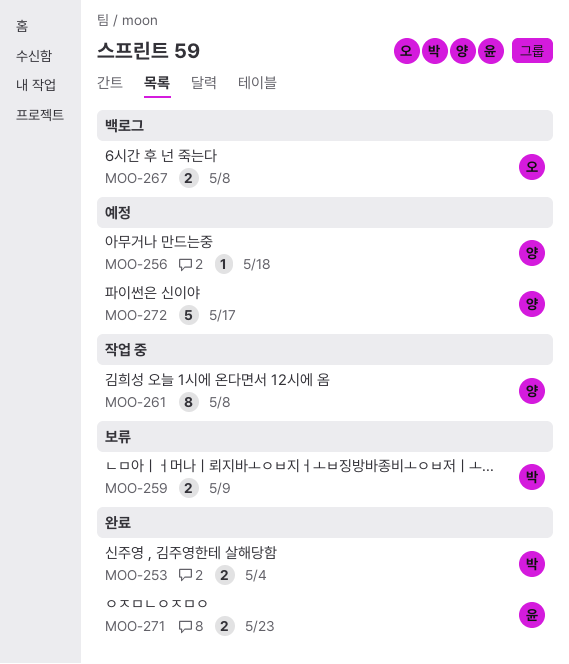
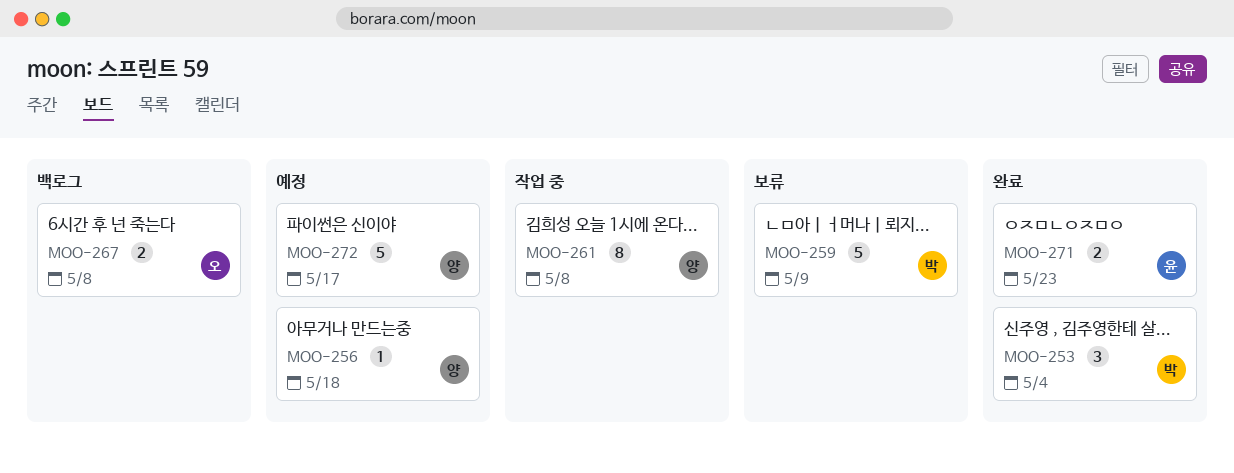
MOO-253, estimate: 2 -> 3
MOO-259, estimate: 2 -> 5

